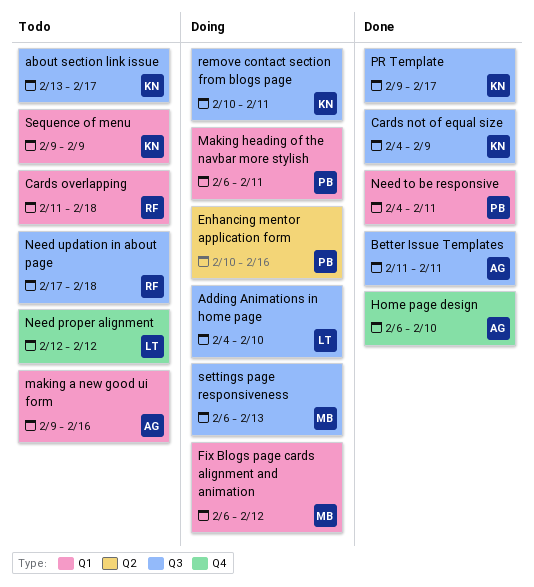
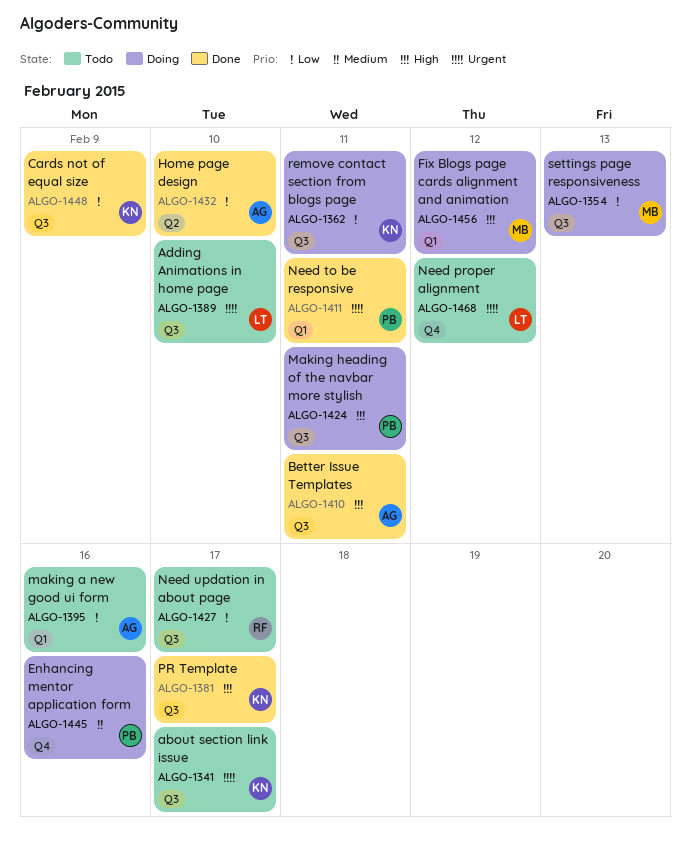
Adding Animations in home page, status: Doing -> Todo
Cards overlapping: present -> none
Enhancing mentor application form, label: Q2 -> Q4
Home page design, label: Q4 -> Q2
Making heading of the navbar more stylish, label: Q1 -> Q3
Need updation in about page, due: Feb 18 -> Feb 17
Sequence of menu: present -> none

